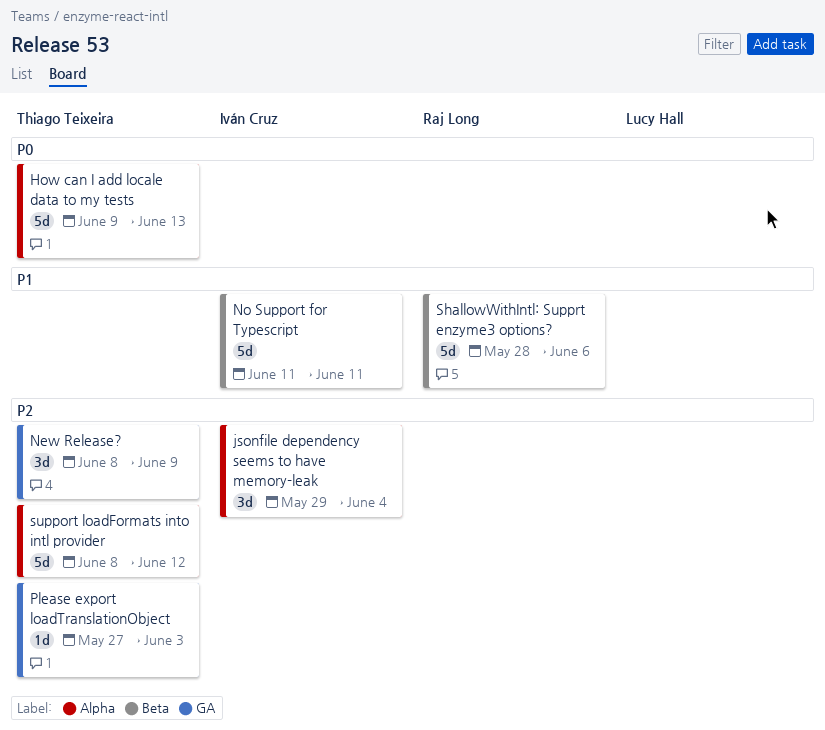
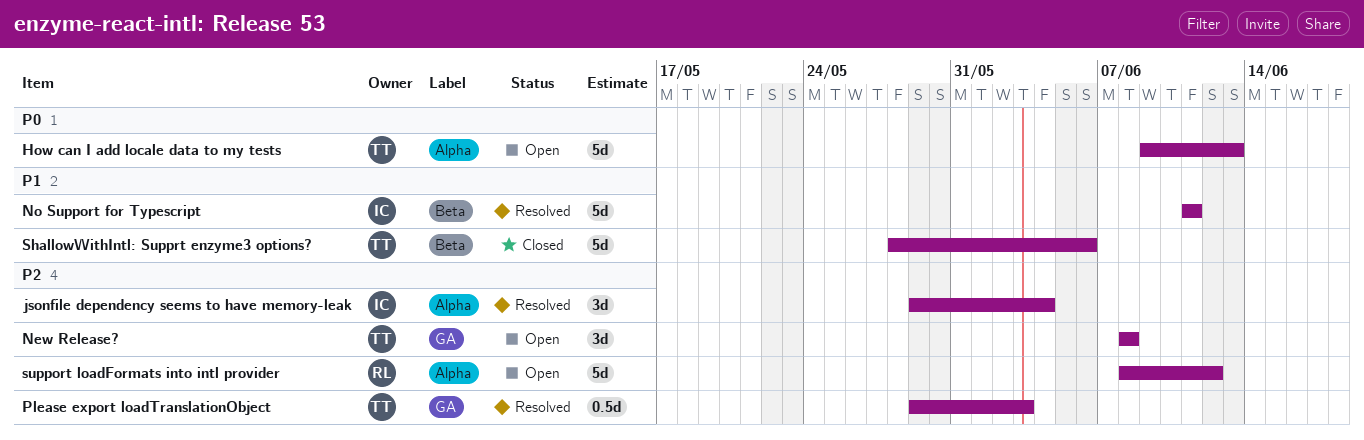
New Release?, due: Jun 9 -> Jun 8
Please export loadTranslationObject, estimate: 1d -> 0.5d
Please export loadTranslationObject, start: May 27 -> May 29
ShallowWithIntl: Supprt enzyme3 options?, owner: Raj Long -> Thiago Teixeira
support loadFormats into intl provider, owner: Thiago Teixeira -> Raj Long

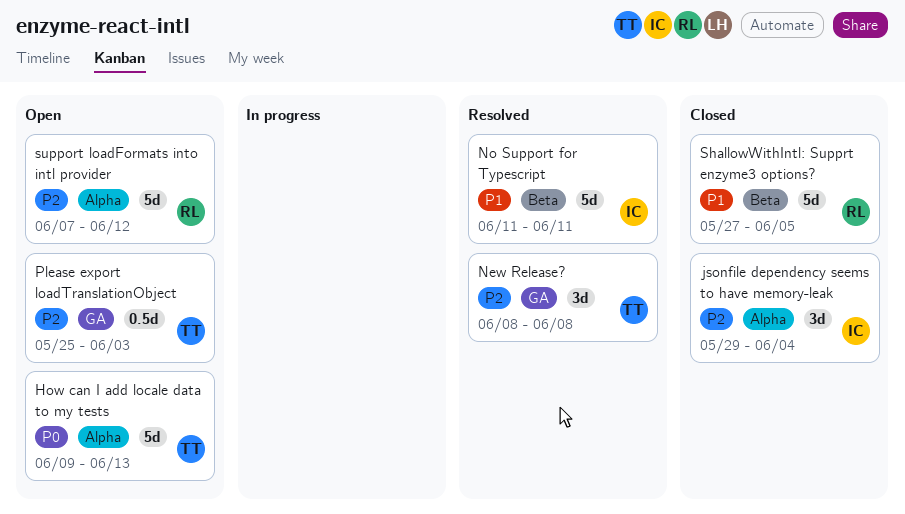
jsonfile dependency seems to have memory-leak, status: Resolved -> Closed
New Release?, status: Open -> Resolved
Please export loadTranslationObject, status: Resolved -> Open
Please export loadTranslationObject, start: May 29 -> May 25
ShallowWithIntl: Supprt enzyme3 options?, owner: TT -> RL
ShallowWithIntl: Supprt enzyme3 options?, start: May 28 -> May 27
ShallowWithIntl: Supprt enzyme3 options?, due: Jun 6 -> Jun 5
support loadFormats into intl provider, start: Jun 8 -> Jun 7

